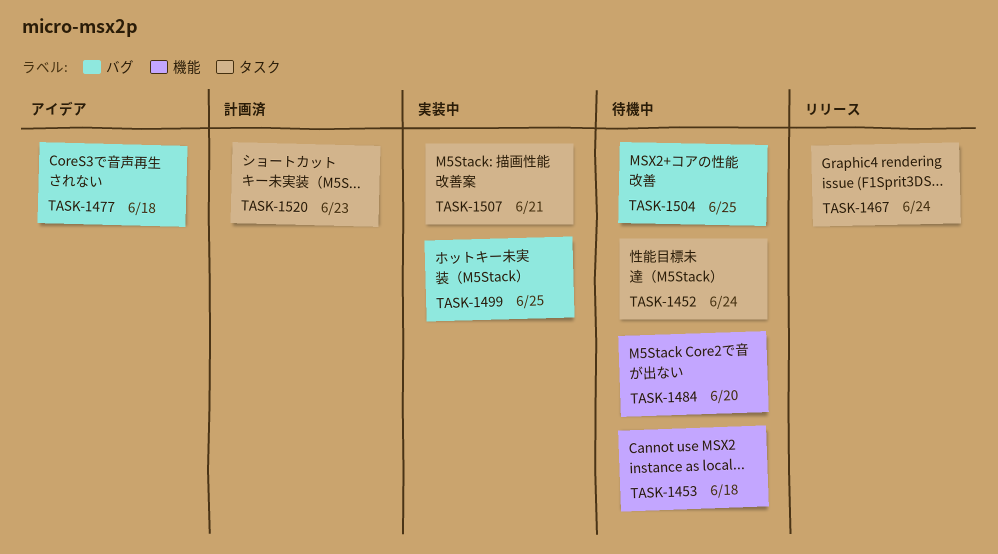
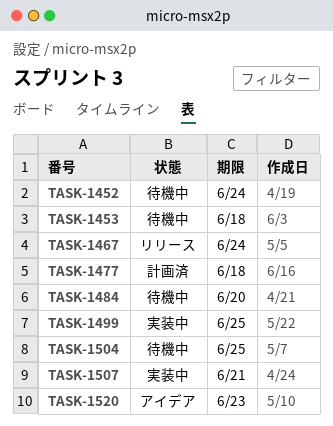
TASK-1477, status: アイデア -> 計画済
TASK-1520, status: 計画済 -> アイデア

